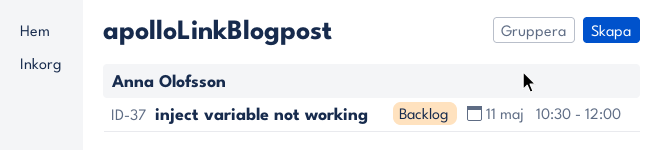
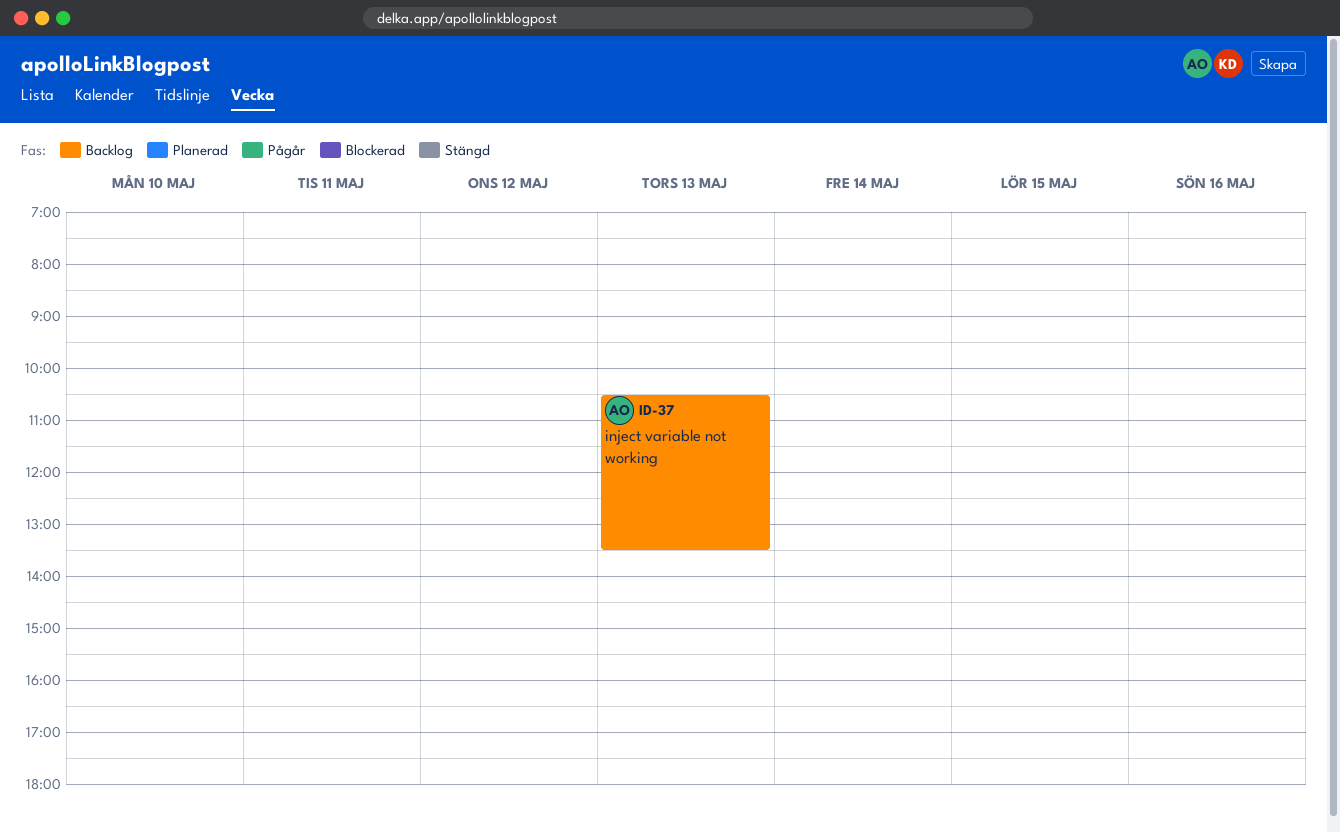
ID-37, day: May 11 -> May 13
ID-37, ends: 12:00 -> 13:30

